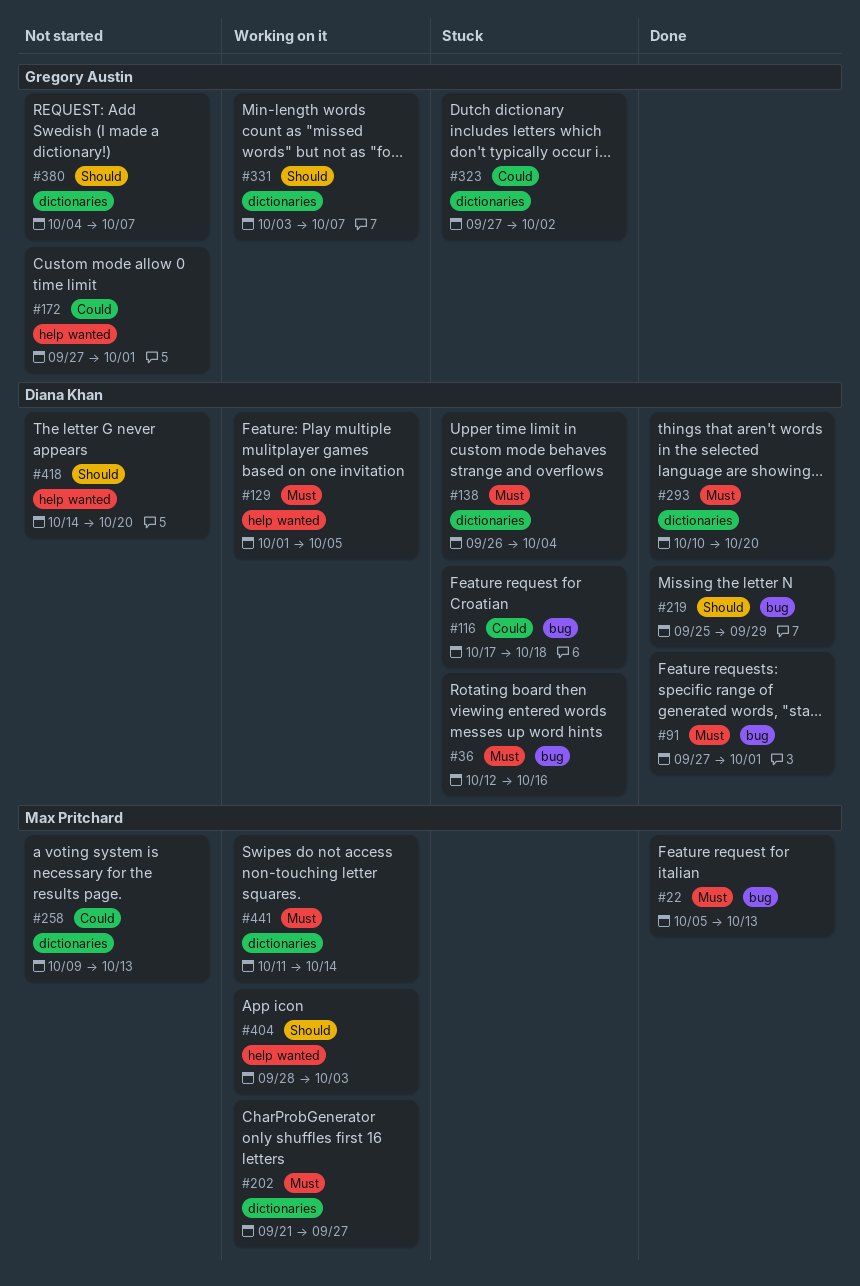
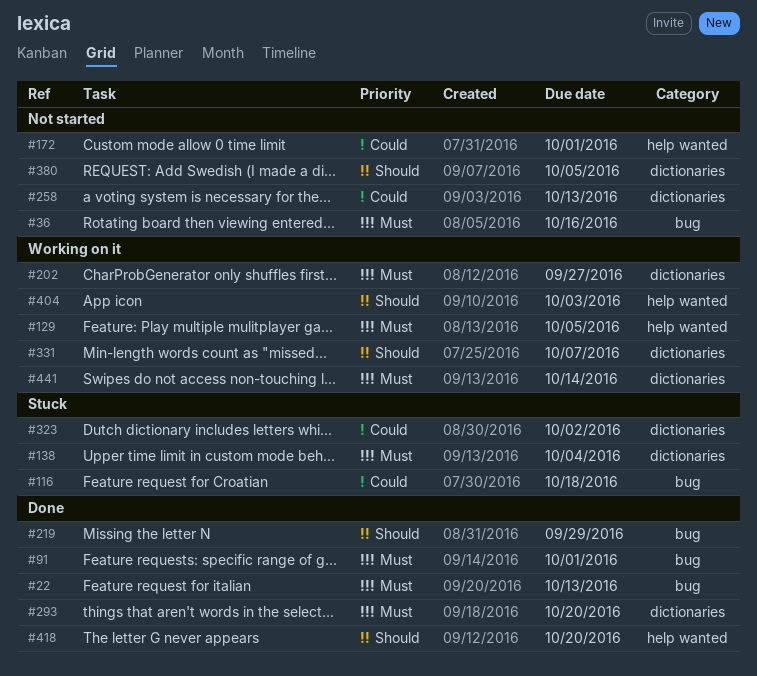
#36, status: Stuck -> Not started
#380, due: Oct 7 -> Oct 5
#418, status: Not started -> Done

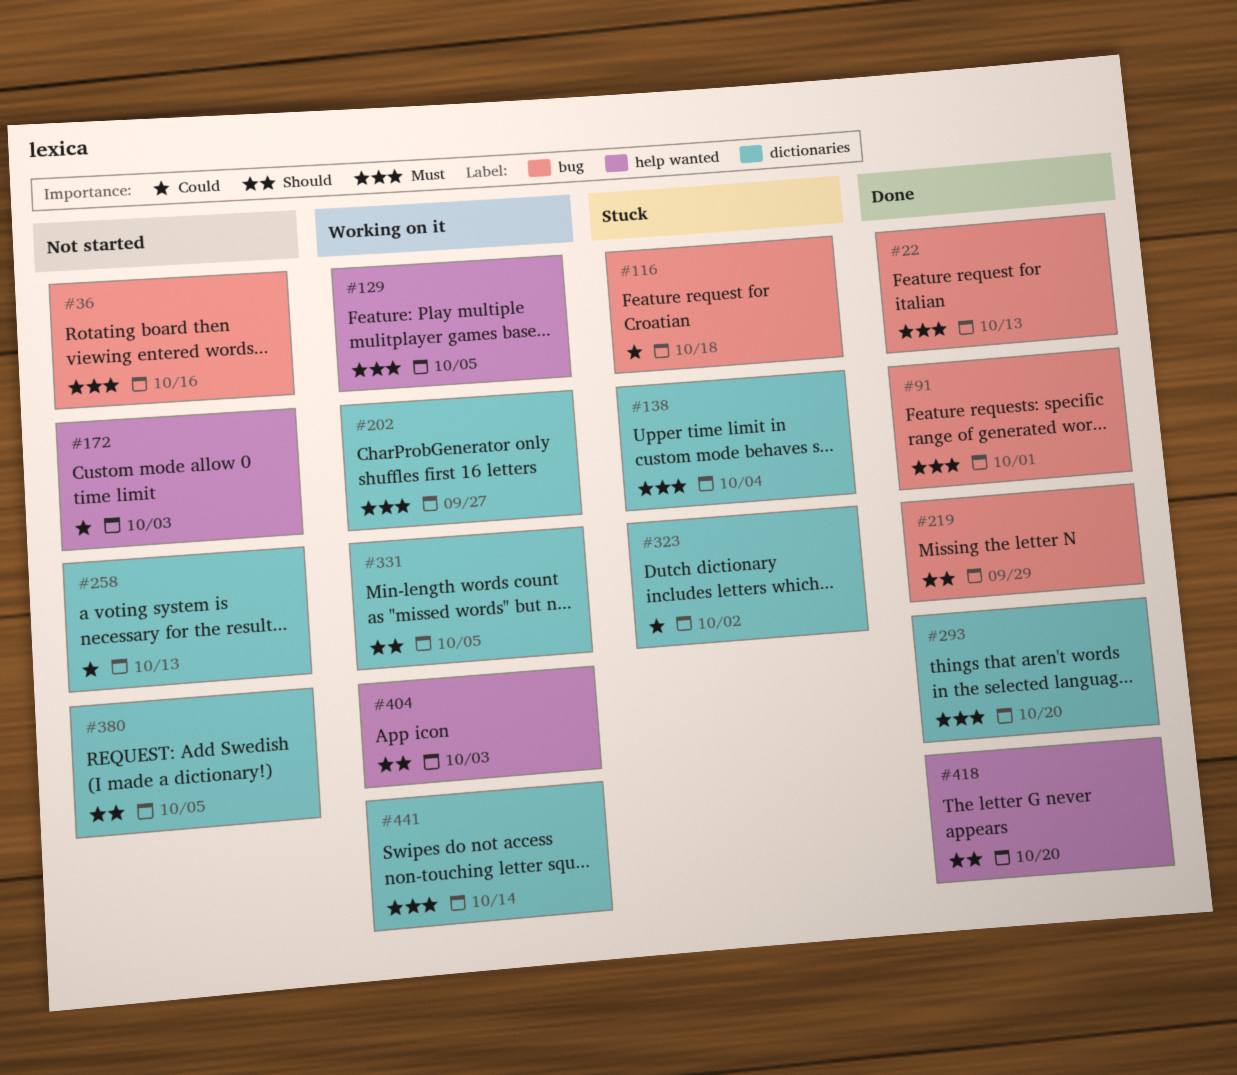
#172, due: Oct 1 -> Oct 3
#331, due: Oct 7 -> Oct 5

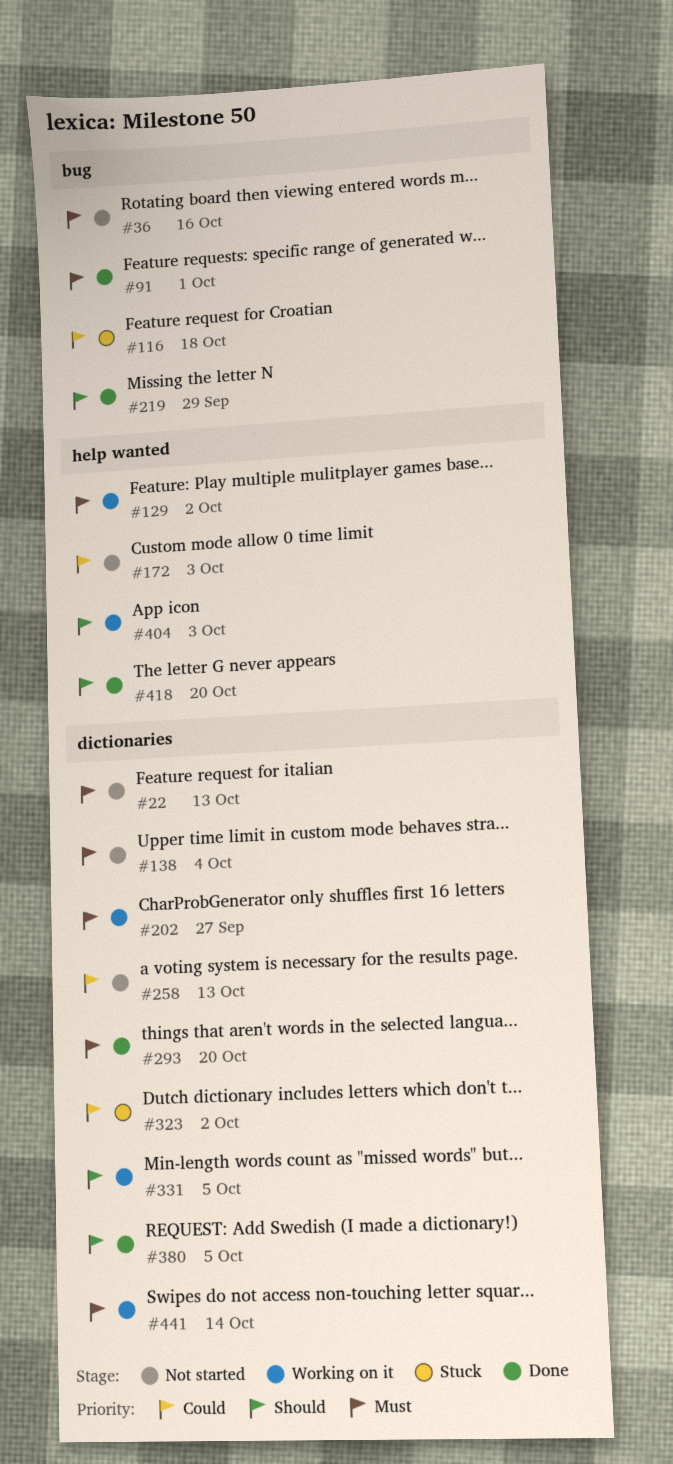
#22, status: Done -> Not started
#22, label: bug -> dictionaries
#129, due: Oct 5 -> Oct 2
#138, status: Stuck -> Not started
#380, status: Not started -> Done

